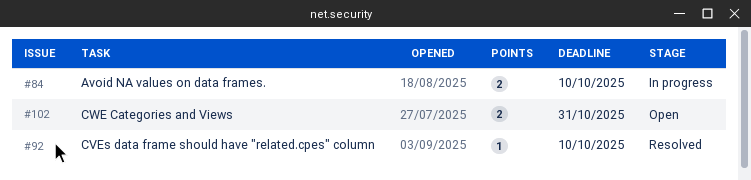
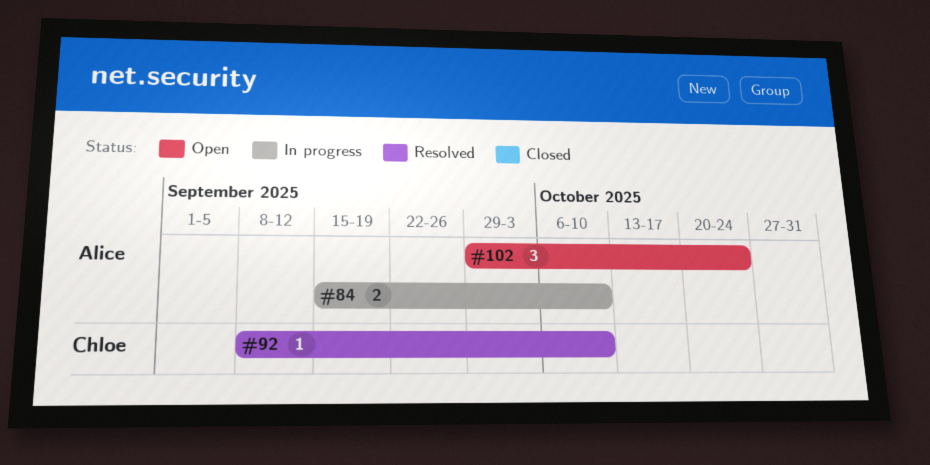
#102, estimate: 2 -> 3
#102, due: Oct 31 -> Oct 24

